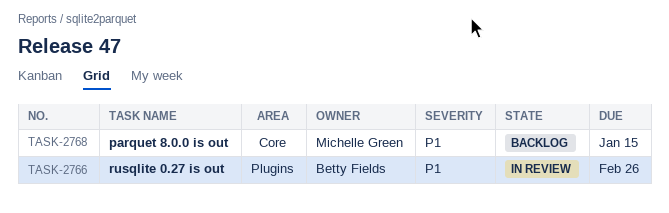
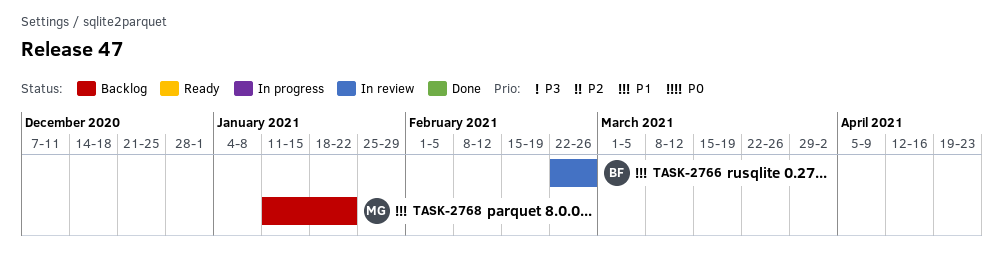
TASK-2768, due: Jan 15 -> Jan 22

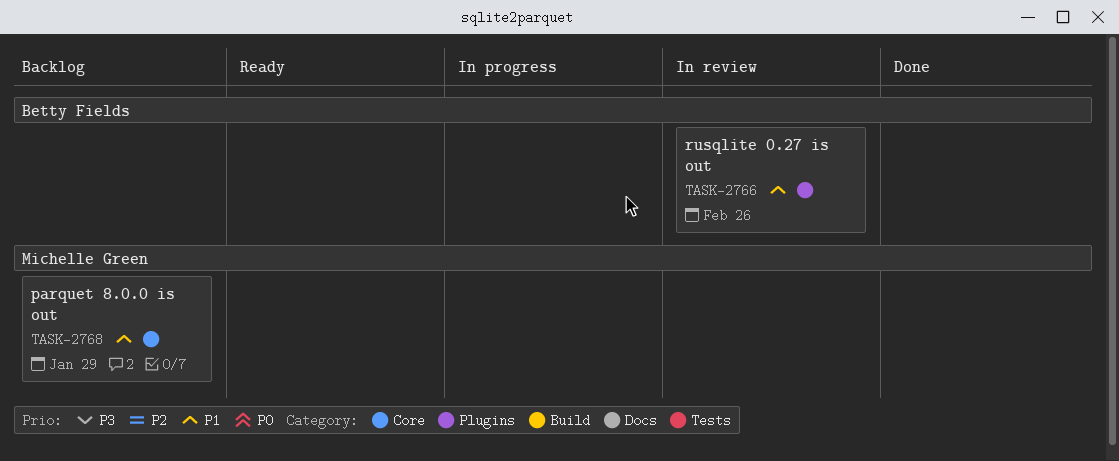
TASK-2768, due: Jan 22 -> Jan 29

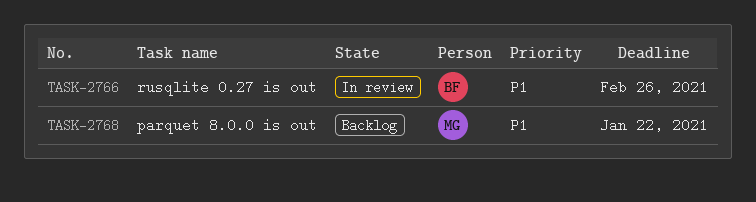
TASK-2768, due: Jan 29 -> Jan 22

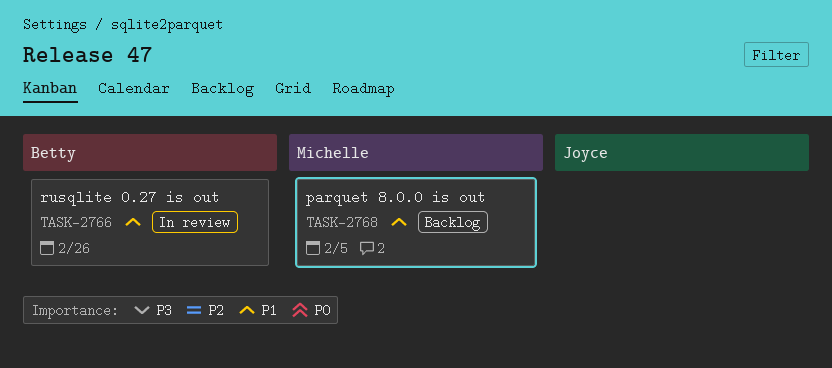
TASK-2768, due: Jan 22 -> Feb 5

